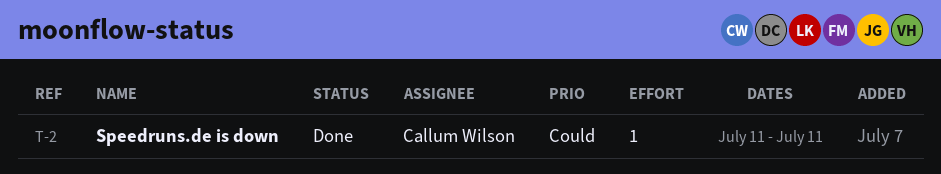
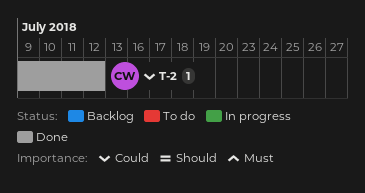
T-2, start: Jul 11 -> Jul 9
T-2, due: Jul 11 -> Jul 12

